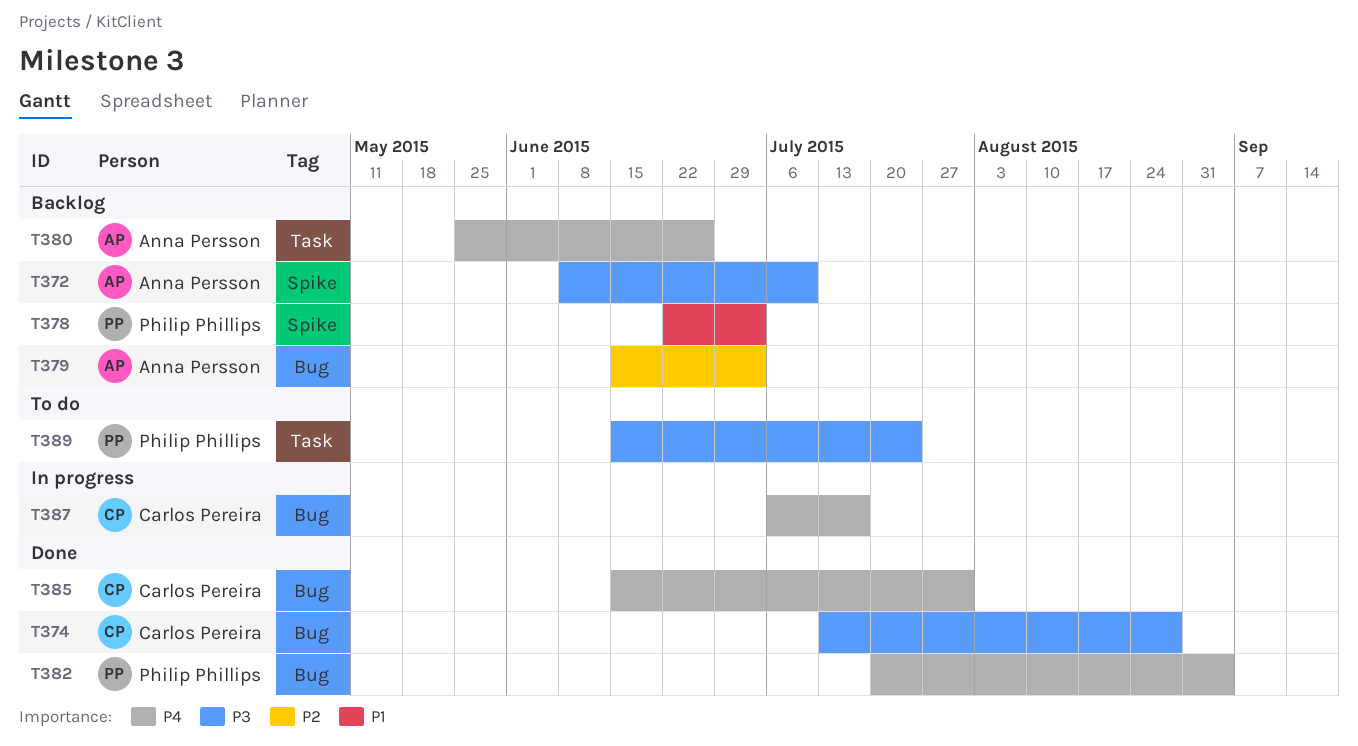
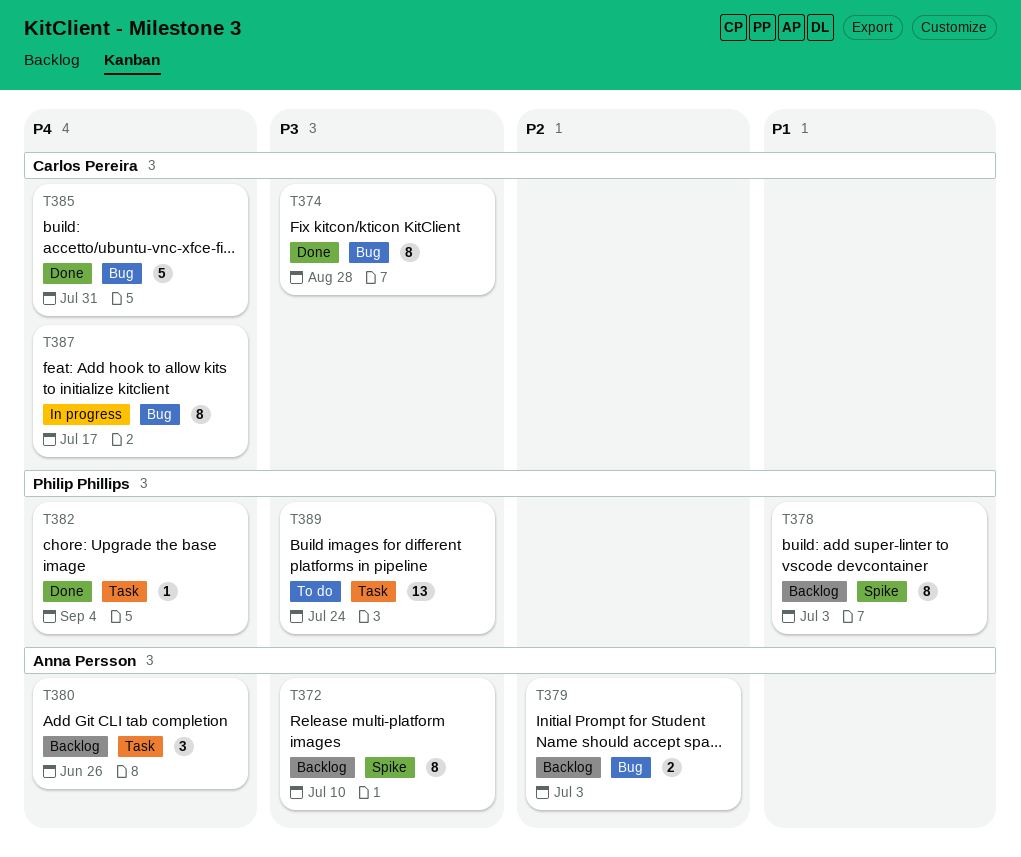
T382, label: Bug -> Task

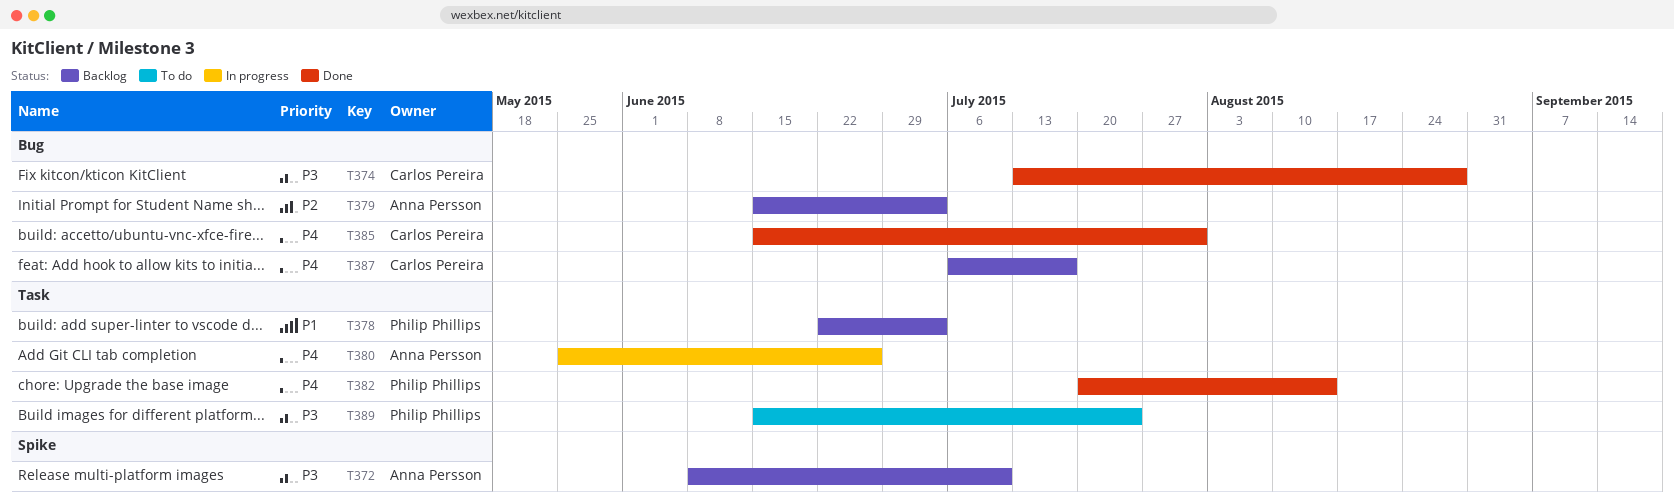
T378, label: Spike -> Task
T380, status: Backlog -> In progress
T382, due: Sep 4 -> Aug 14
T387, status: In progress -> Backlog

